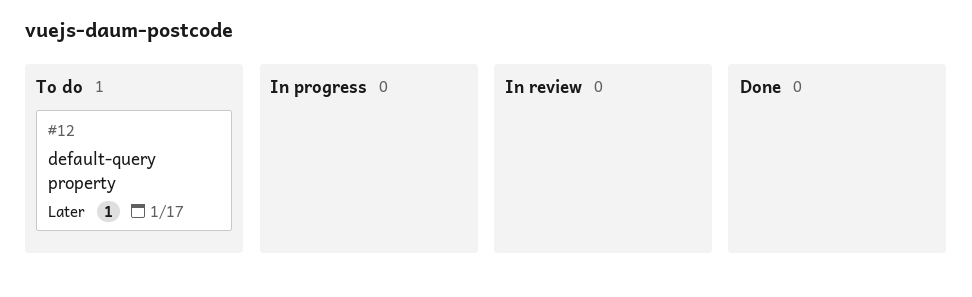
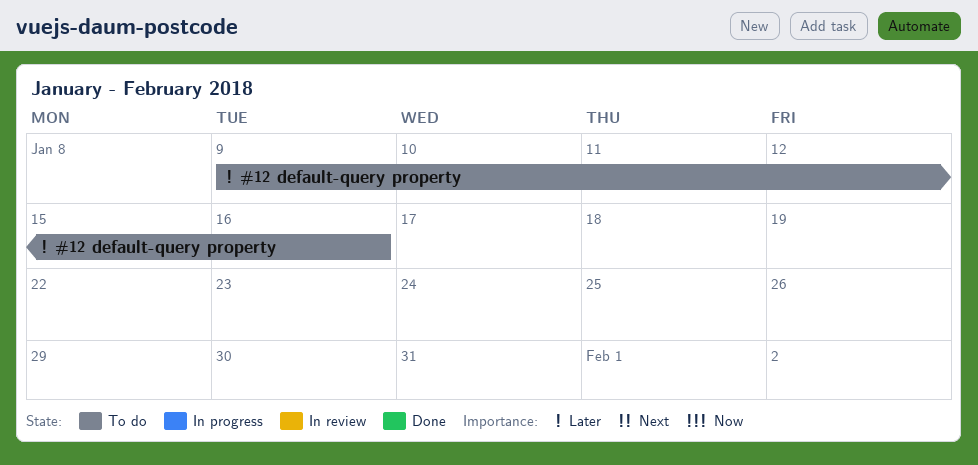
#12, due: Jan 17 -> Jan 16

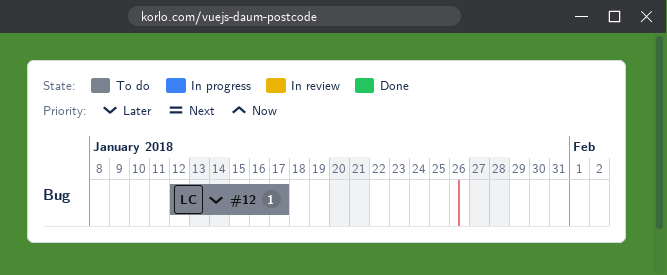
#12, start: Jan 9 -> Jan 12
#12, due: Jan 16 -> Jan 17

